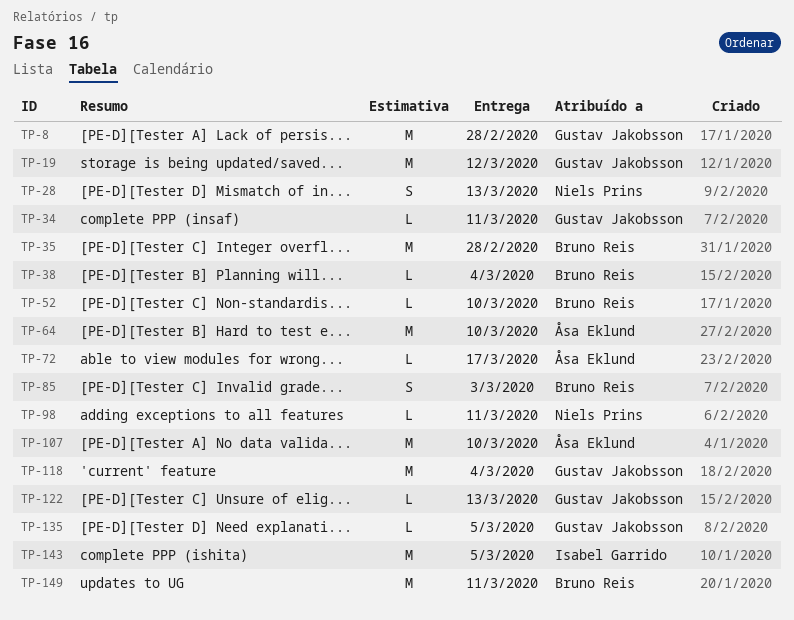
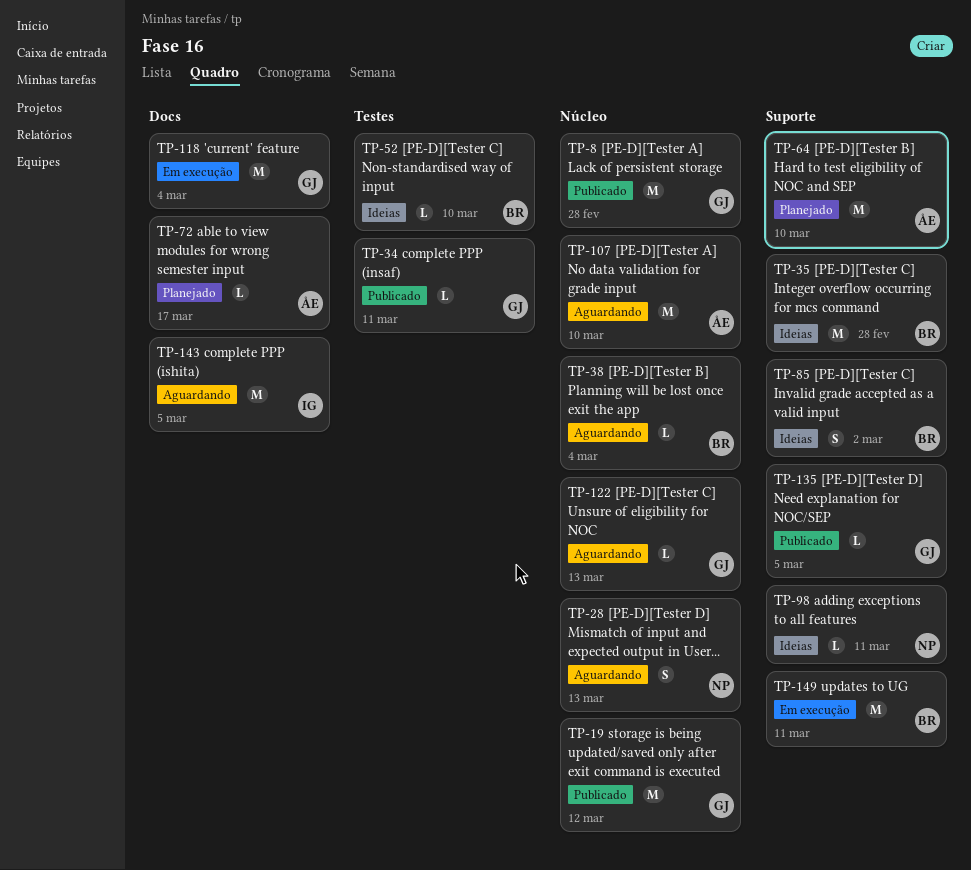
TP-85, due: Mar 3 -> Mar 2

